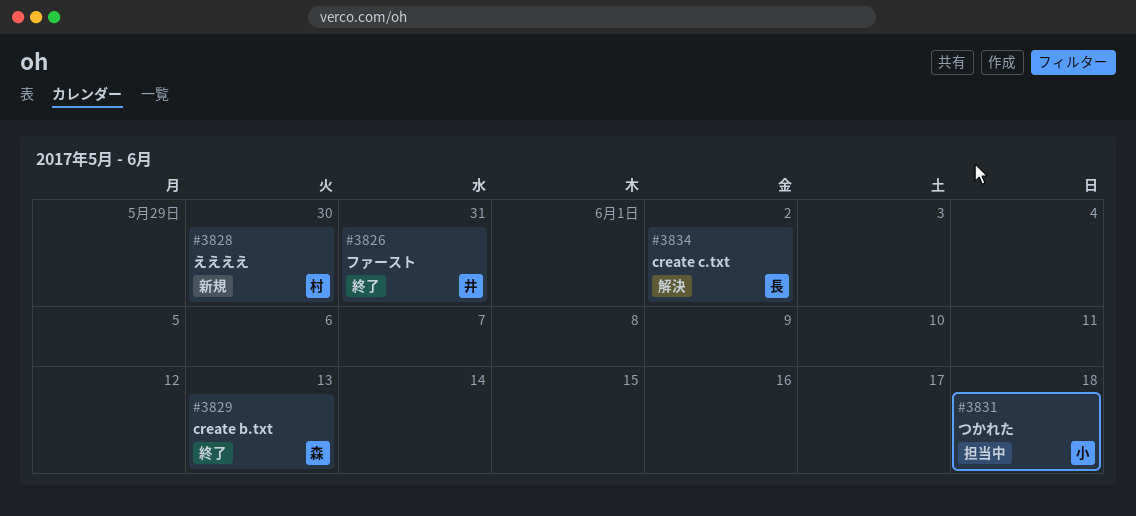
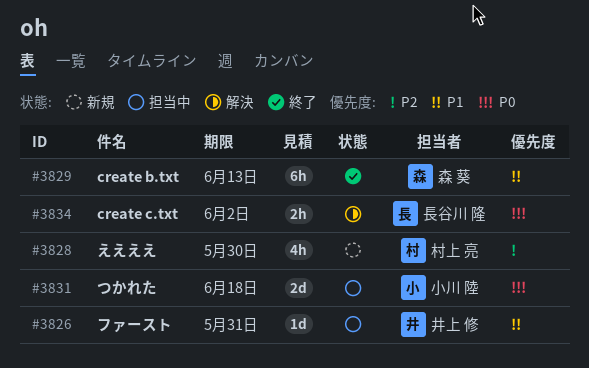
#3826, status: 終了 -> 担当中

